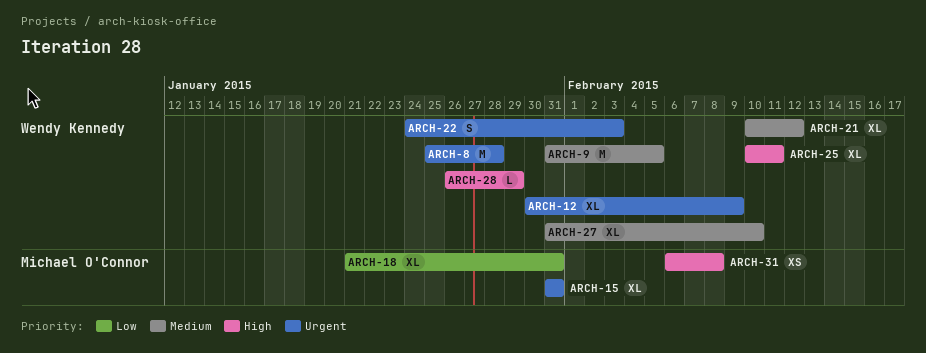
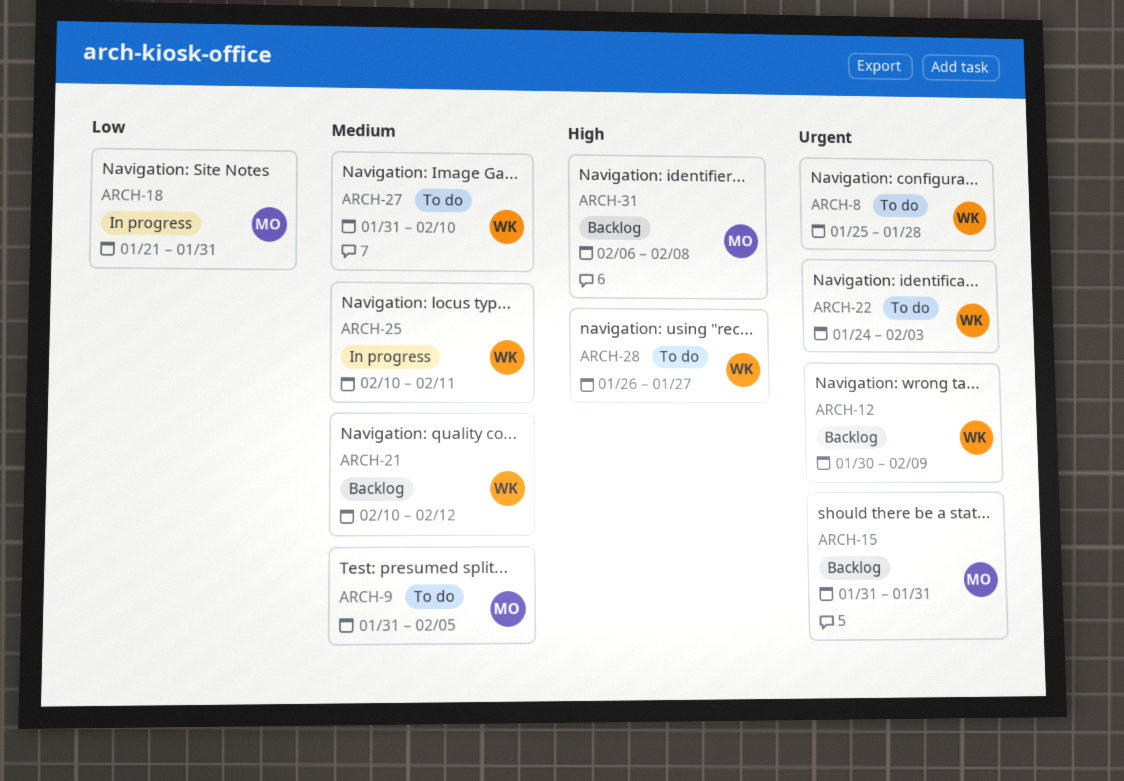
ARCH-9, owner: Wendy Kennedy -> Michael O'Connor
ARCH-25, priority: High -> Medium
ARCH-28, due: Jan 29 -> Jan 27

